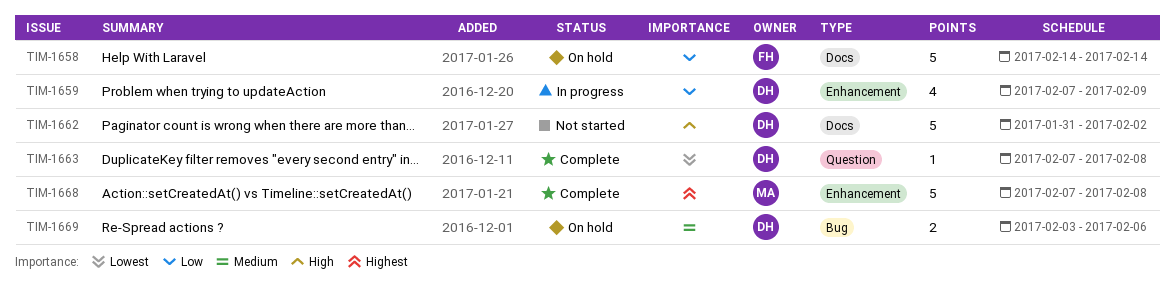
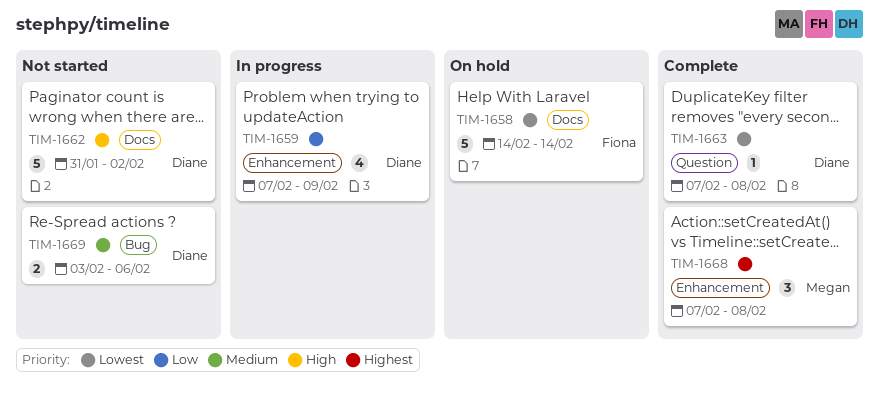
TIM-1658, priority: Low -> Lowest
TIM-1668, estimate: 5 -> 3
TIM-1669, status: On hold -> Not started

